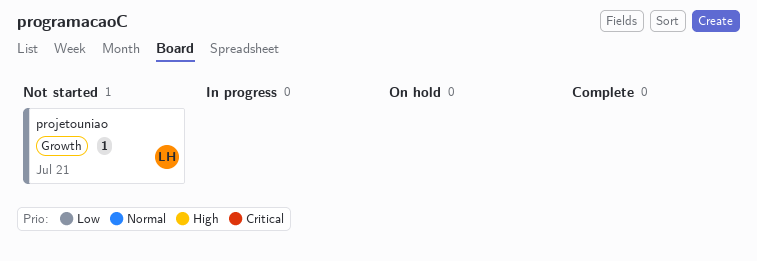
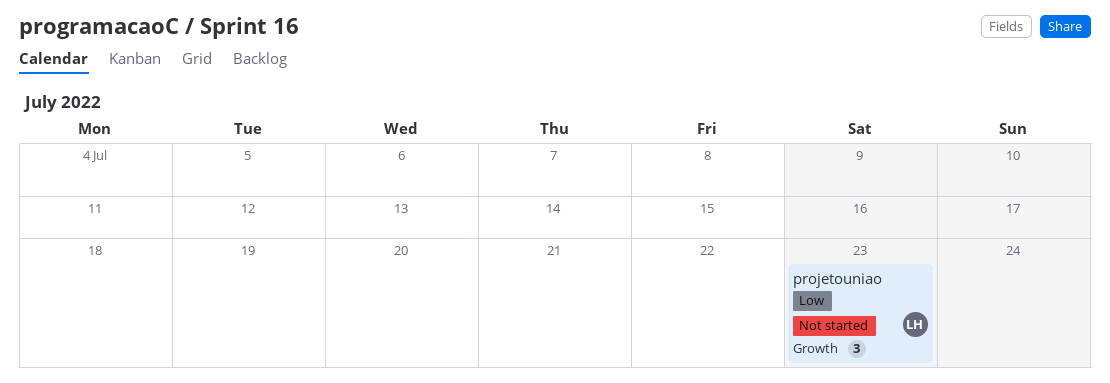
projetouniao, estimate: 1 -> 3
projetouniao, due: Jul 21 -> Jul 23

